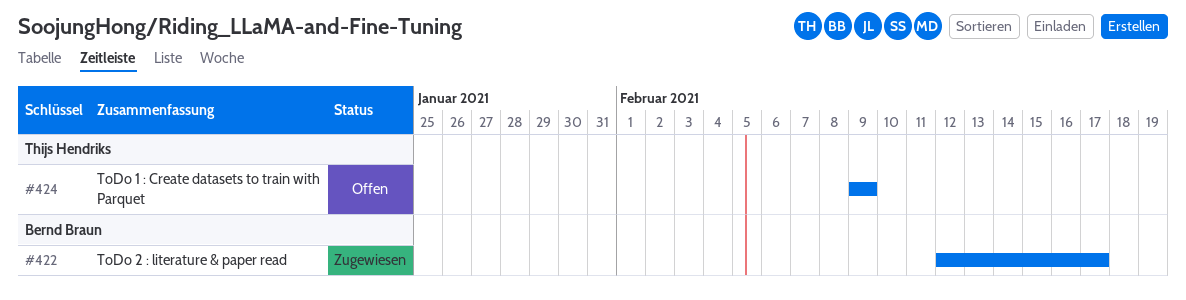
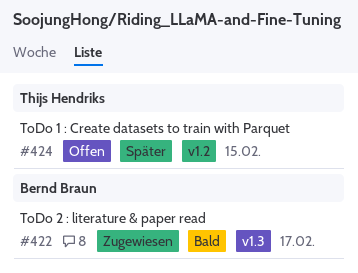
#424, due: Feb 9 -> Feb 15

